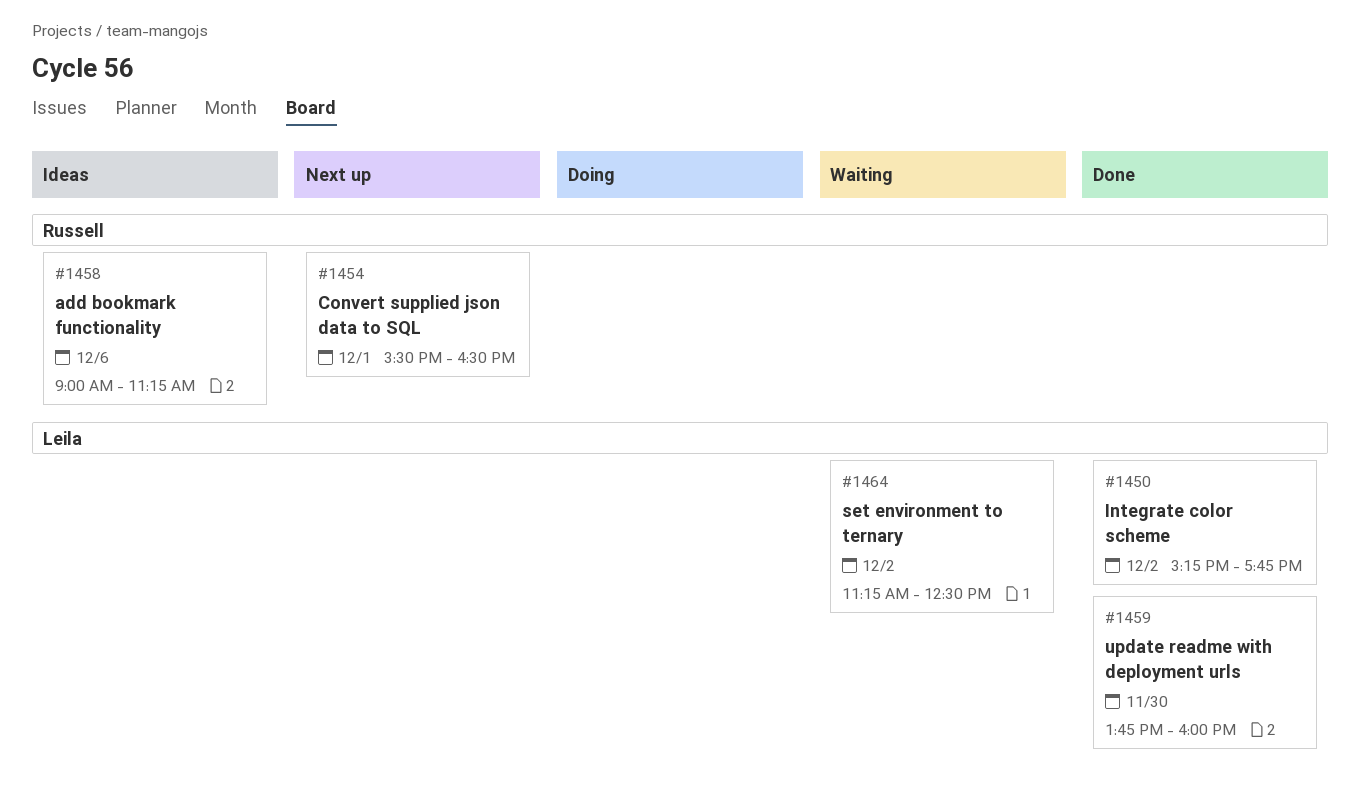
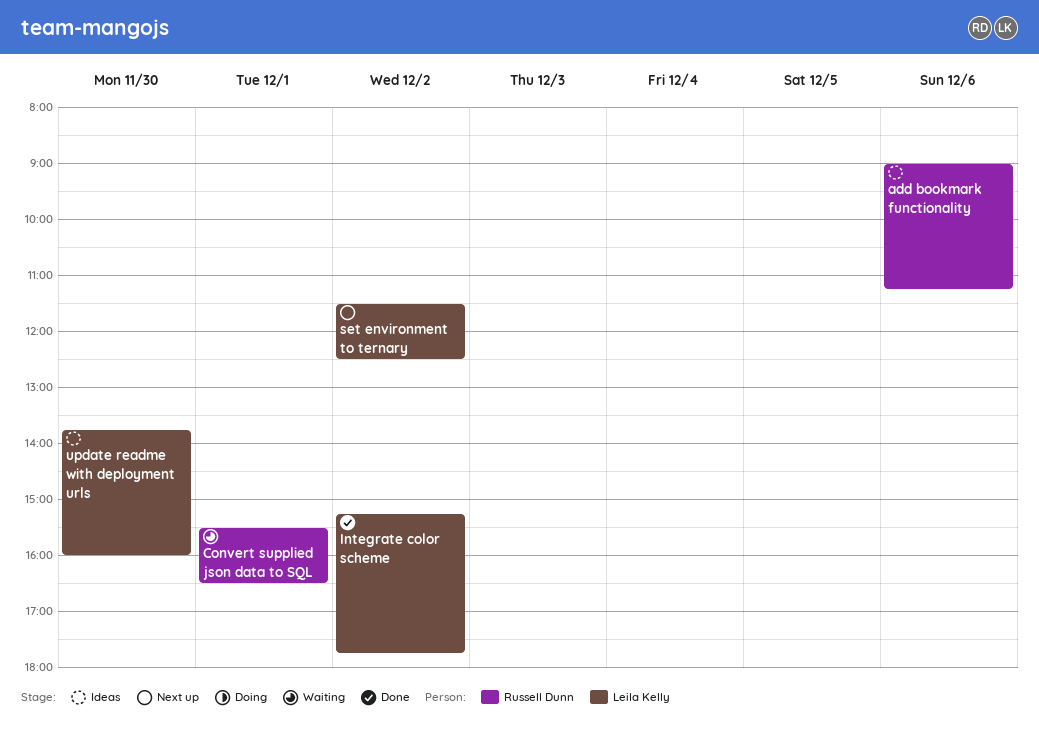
Convert supplied json data to SQL, status: Next up -> Waiting
set environment to ternary, status: Waiting -> Next up
set environment to ternary, begins: 11:15 -> 11:30
update readme with deployment urls, status: Done -> Ideas

